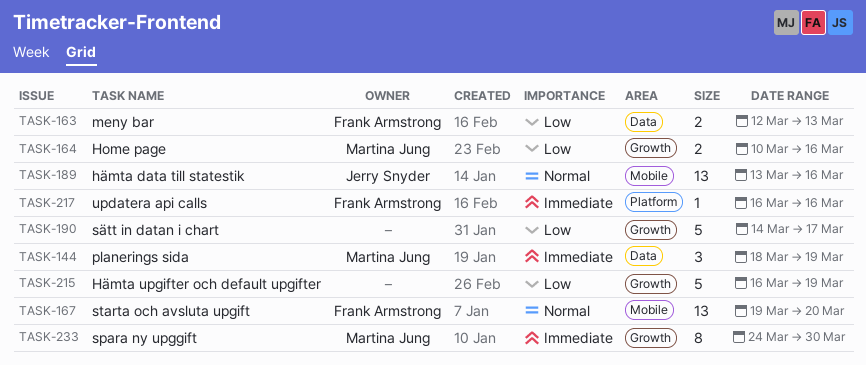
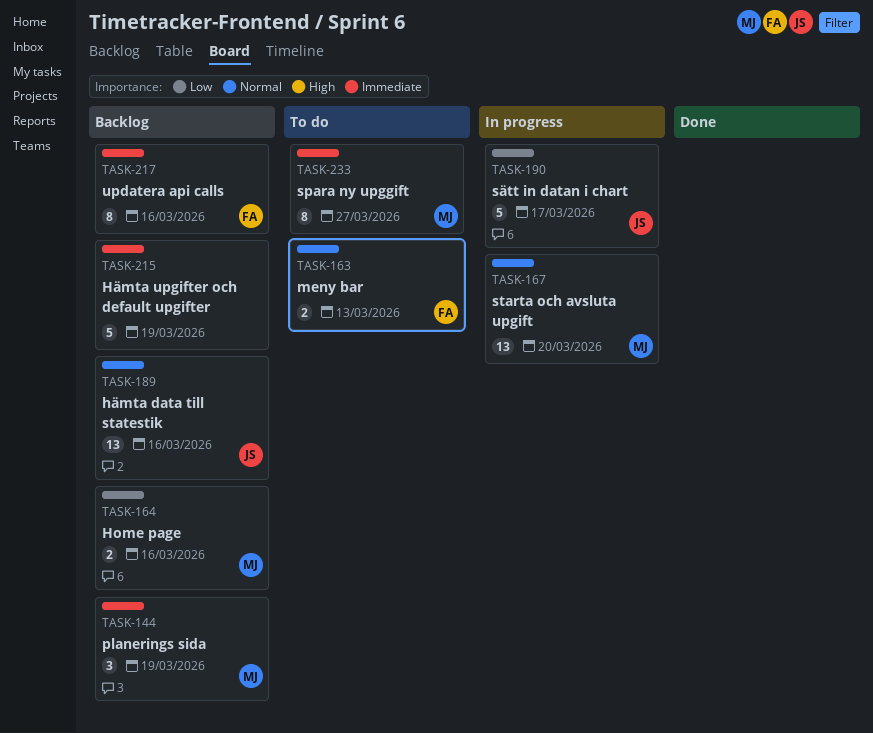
TASK-163, priority: Low -> Normal
TASK-167, owner: Frank Armstrong -> Martina Jung
TASK-190, owner: none -> Jerry Snyder
TASK-215, priority: Low -> Immediate
TASK-217, estimate: 1 -> 8
TASK-233, due: Mar 30 -> Mar 27

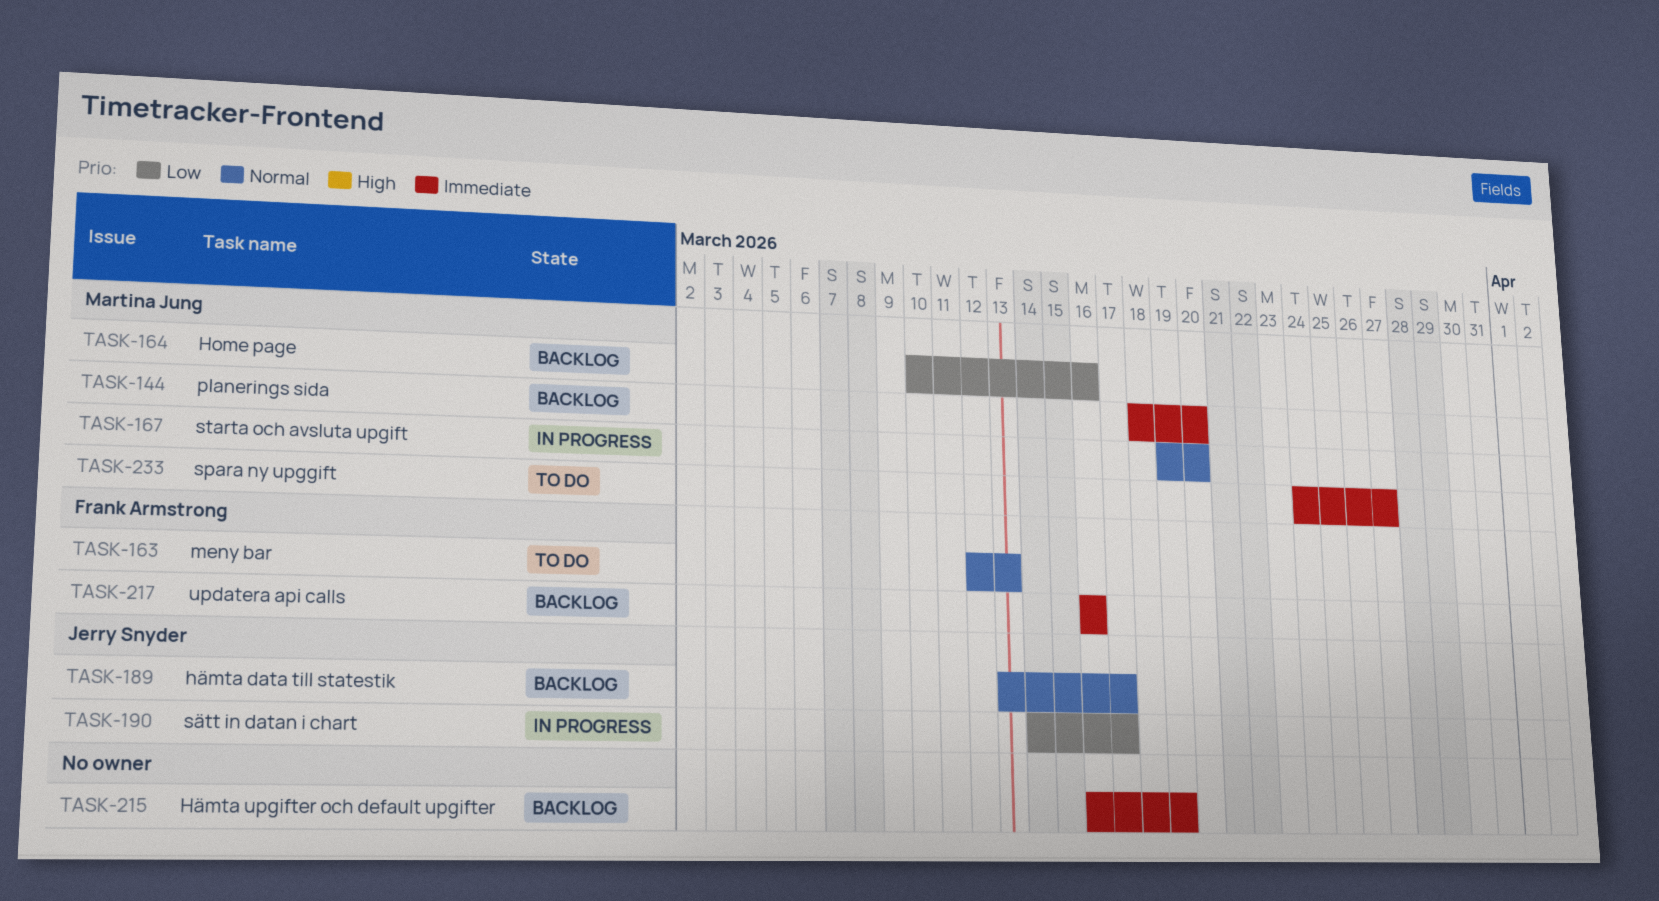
TASK-144, due: Mar 19 -> Mar 20
TASK-189, due: Mar 16 -> Mar 17

